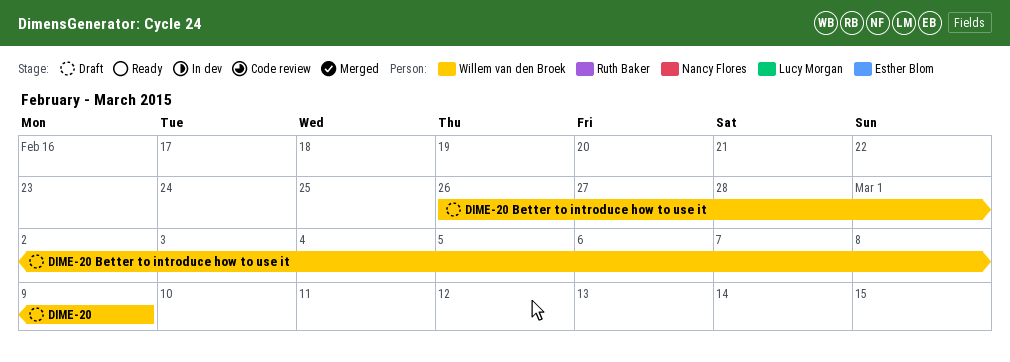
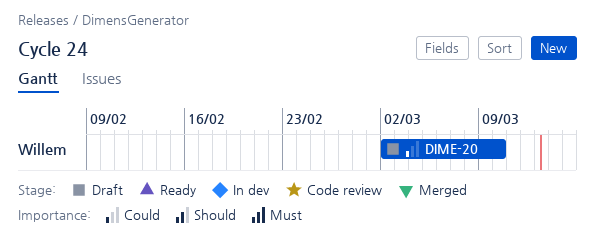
DIME-20, start: Feb 26 -> Mar 2
DIME-20, due: Mar 9 -> Mar 10

